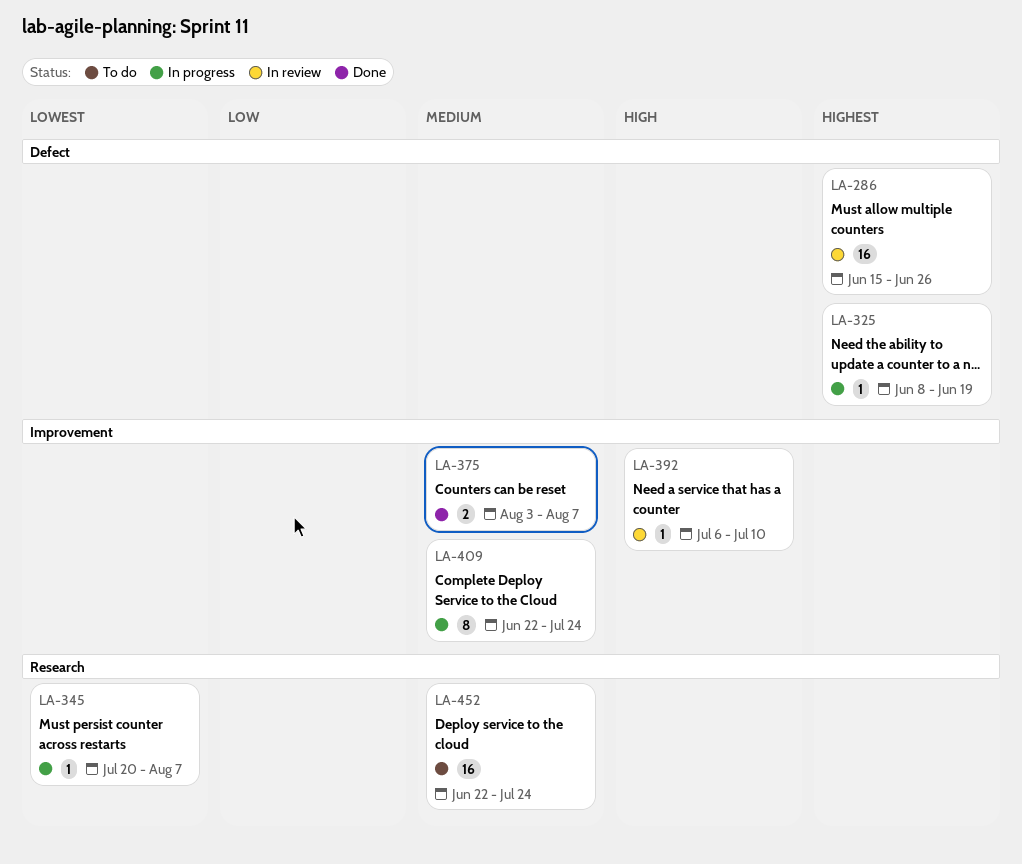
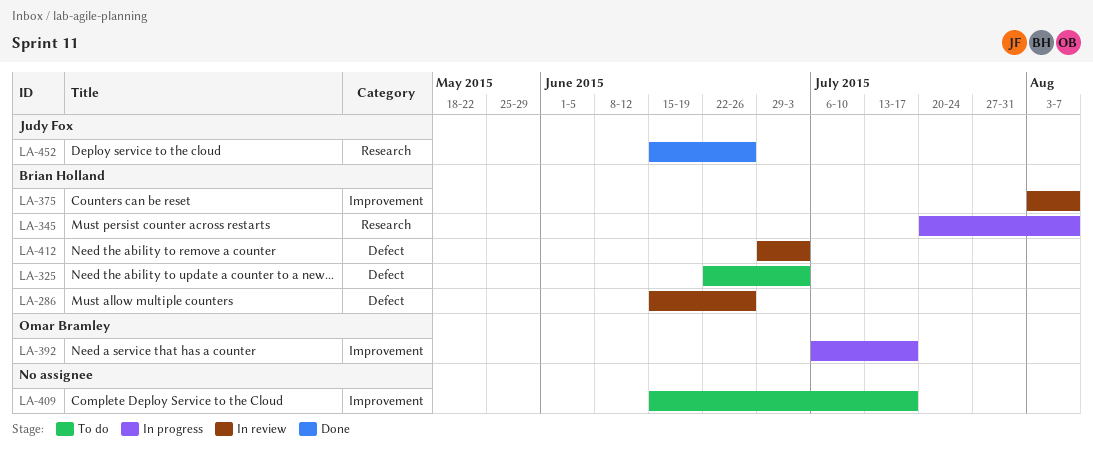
LA-325, status: In progress -> To do
LA-325, start: Jun 8 -> Jun 22
LA-325, due: Jun 19 -> Jul 3
LA-375, status: Done -> In review
LA-392, status: In review -> In progress
LA-392, due: Jul 10 -> Jul 17
LA-409, status: In progress -> To do
LA-409, start: Jun 22 -> Jun 15
LA-409, due: Jul 24 -> Jul 17
LA-412: none -> present
LA-452, status: To do -> Done
LA-452, start: Jun 22 -> Jun 15
LA-452, due: Jul 24 -> Jun 26

